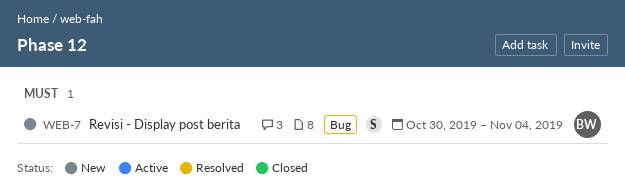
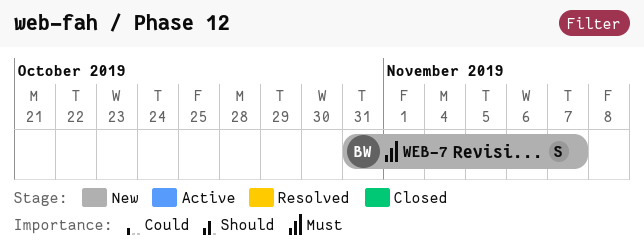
WEB-7, start: Oct 30 -> Oct 31
WEB-7, due: Nov 4 -> Nov 7

